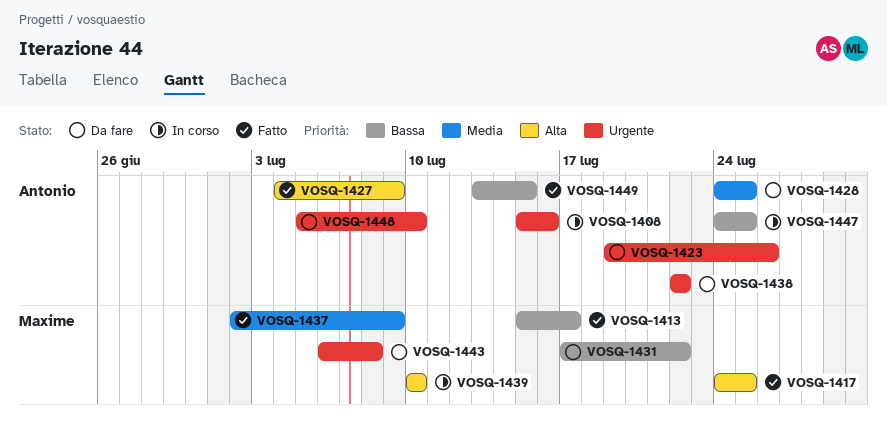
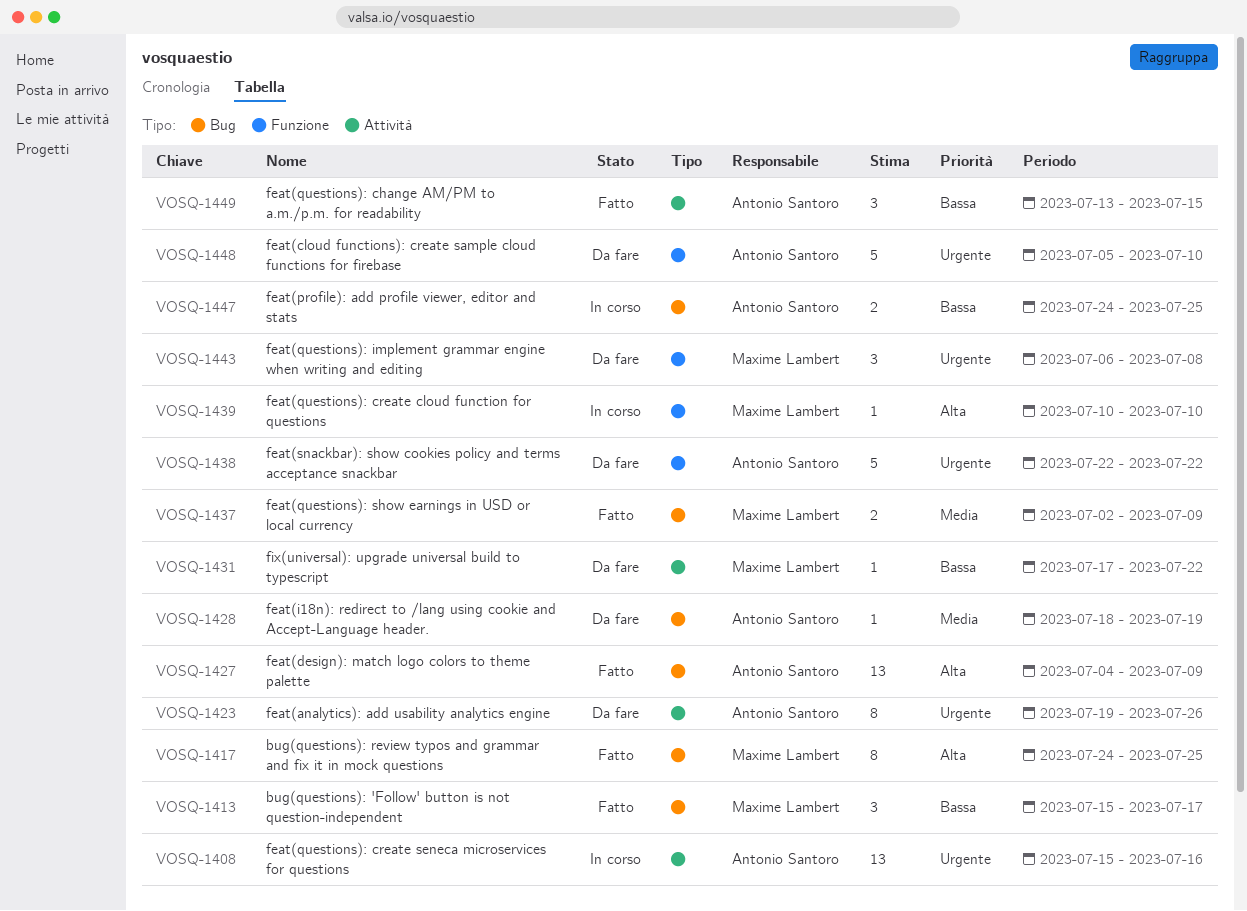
VOSQ-1428, start: Jul 24 -> Jul 18
VOSQ-1428, due: Jul 25 -> Jul 19

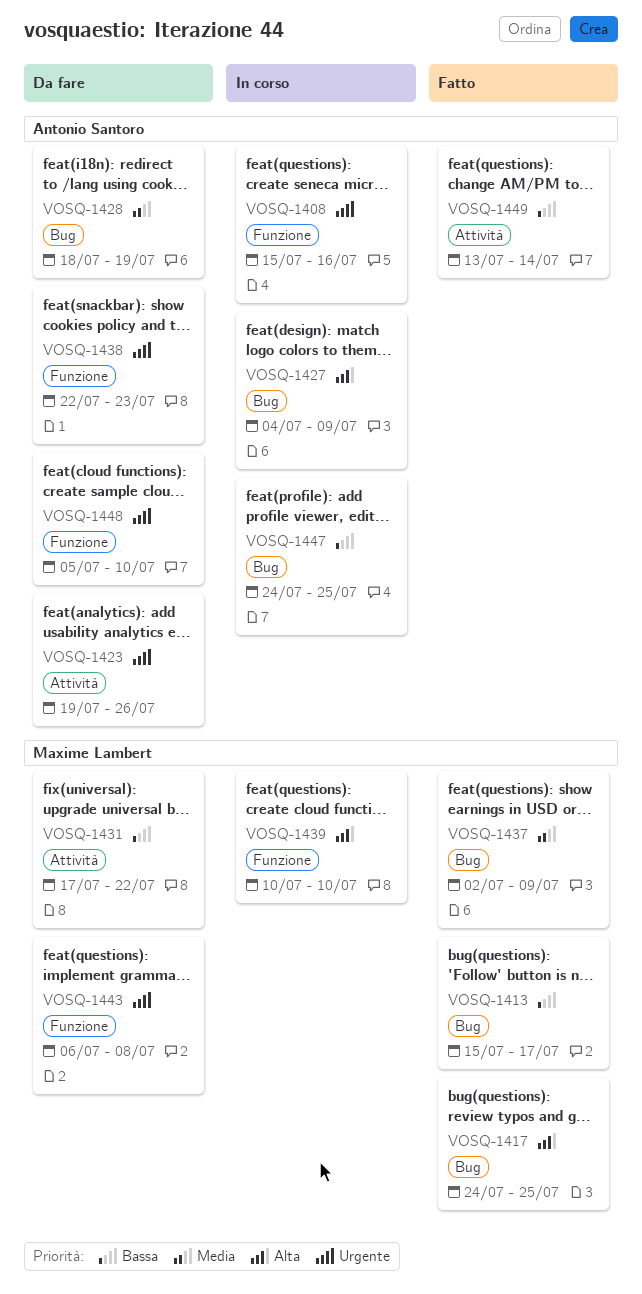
VOSQ-1408, label: Attività -> Funzione
VOSQ-1427, status: Fatto -> In corso
VOSQ-1438, due: Jul 22 -> Jul 23
VOSQ-1449, due: Jul 15 -> Jul 14

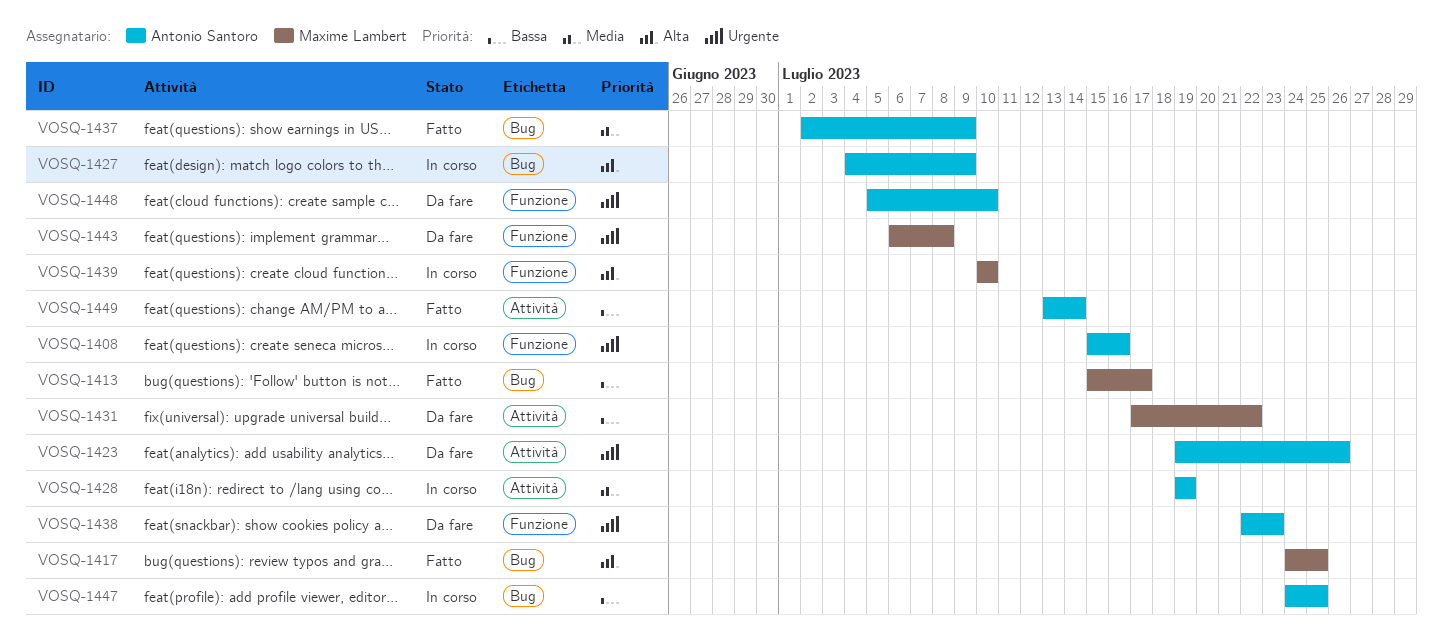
VOSQ-1428, status: Da fare -> In corso
VOSQ-1428, label: Bug -> Attività
VOSQ-1428, start: Jul 18 -> Jul 19
VOSQ-1437, owner: Maxime Lambert -> Antonio Santoro

